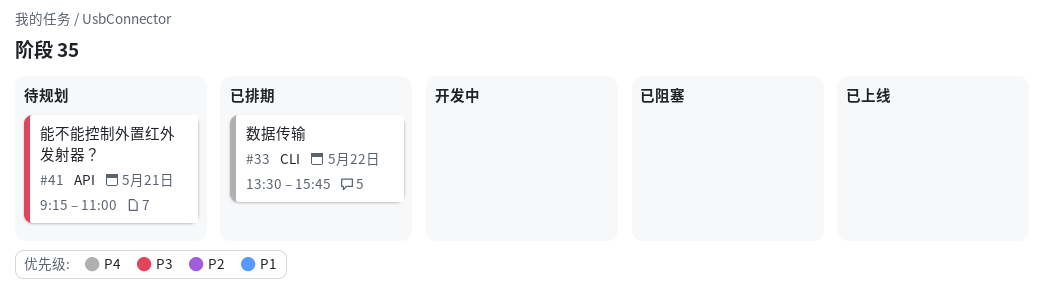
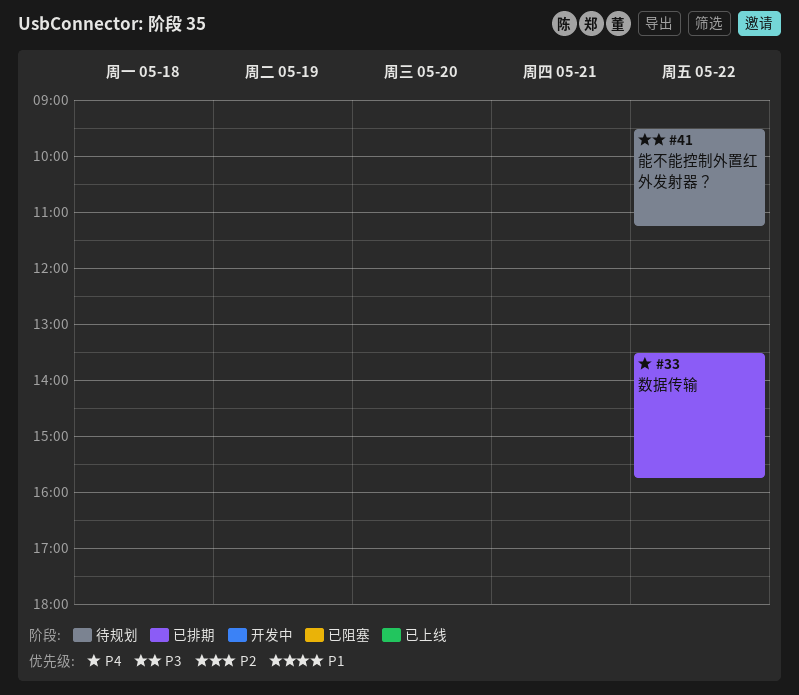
#41, day: May 21 -> May 22
#41, begins: 09:15 -> 09:30
#41, ends: 11:00 -> 11:15

